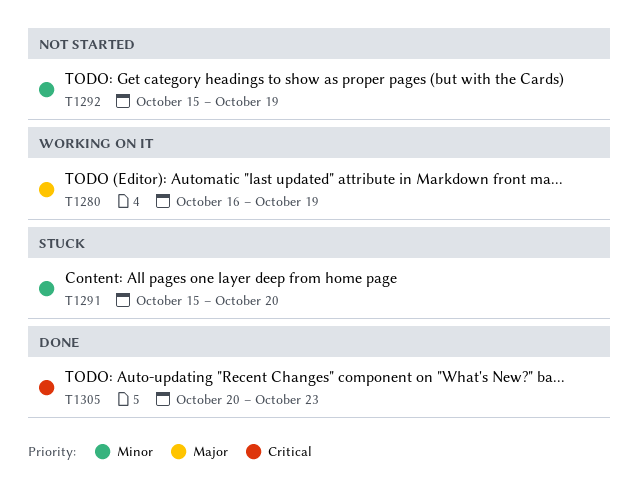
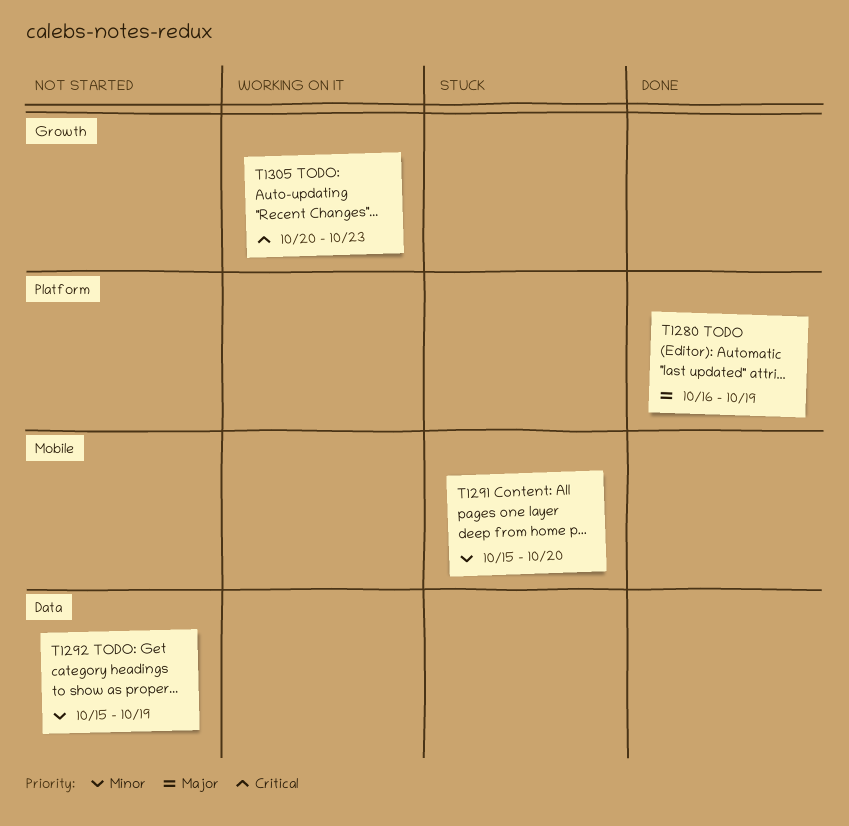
T1280, status: Working on it -> Done
T1305, status: Done -> Working on it

